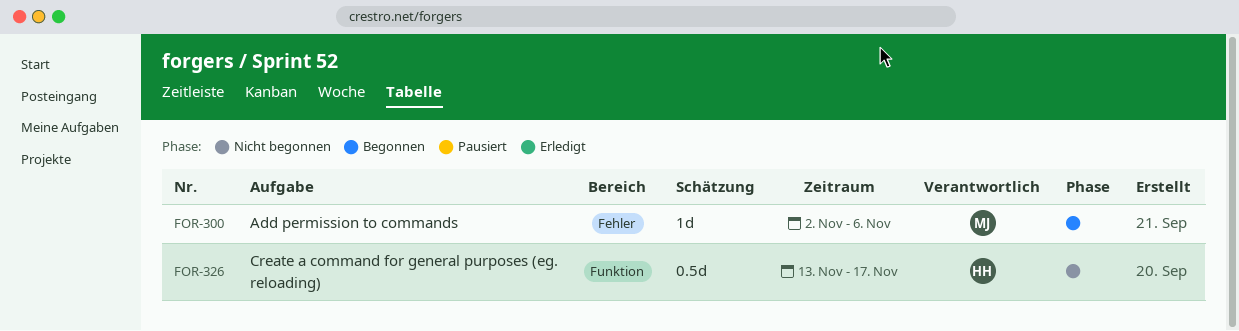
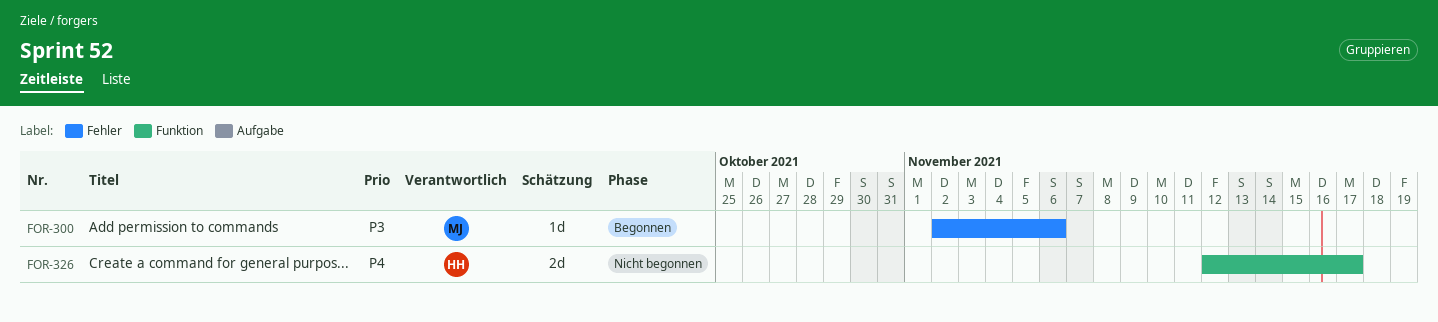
FOR-326, estimate: 0.5d -> 2d
FOR-326, start: Nov 13 -> Nov 12

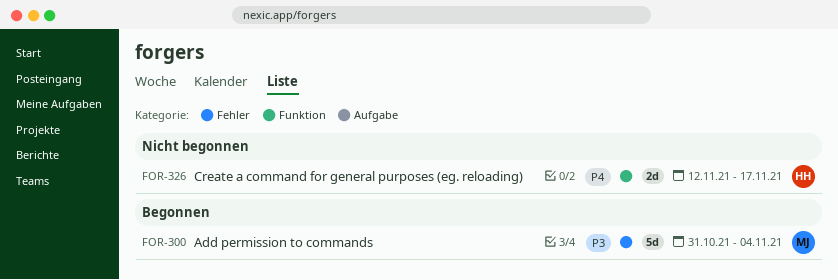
FOR-300, estimate: 1d -> 5d
FOR-300, start: Nov 2 -> Oct 31
FOR-300, due: Nov 6 -> Nov 4

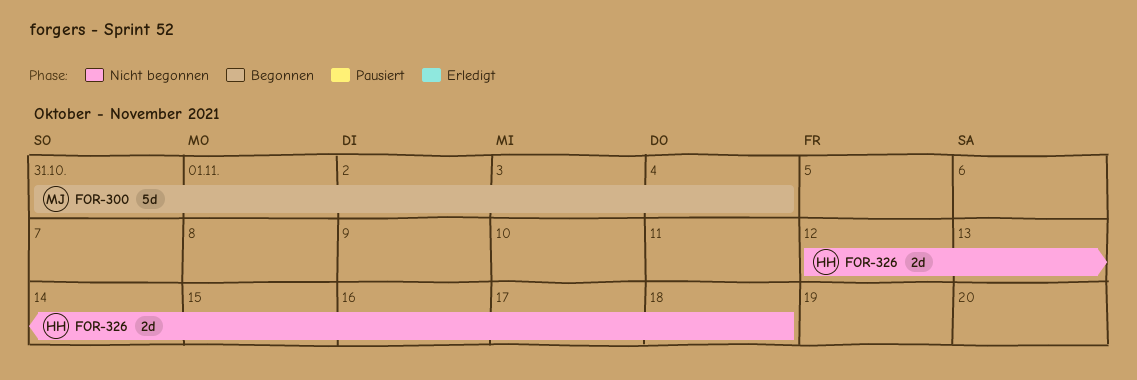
FOR-326, due: Nov 17 -> Nov 18

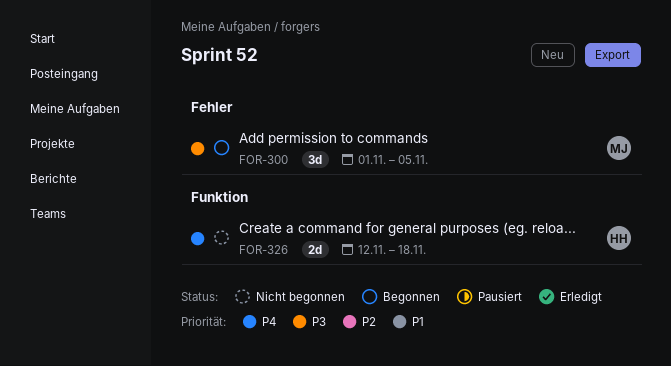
FOR-300, estimate: 5d -> 3d
FOR-300, start: Oct 31 -> Nov 1
FOR-300, due: Nov 4 -> Nov 5

